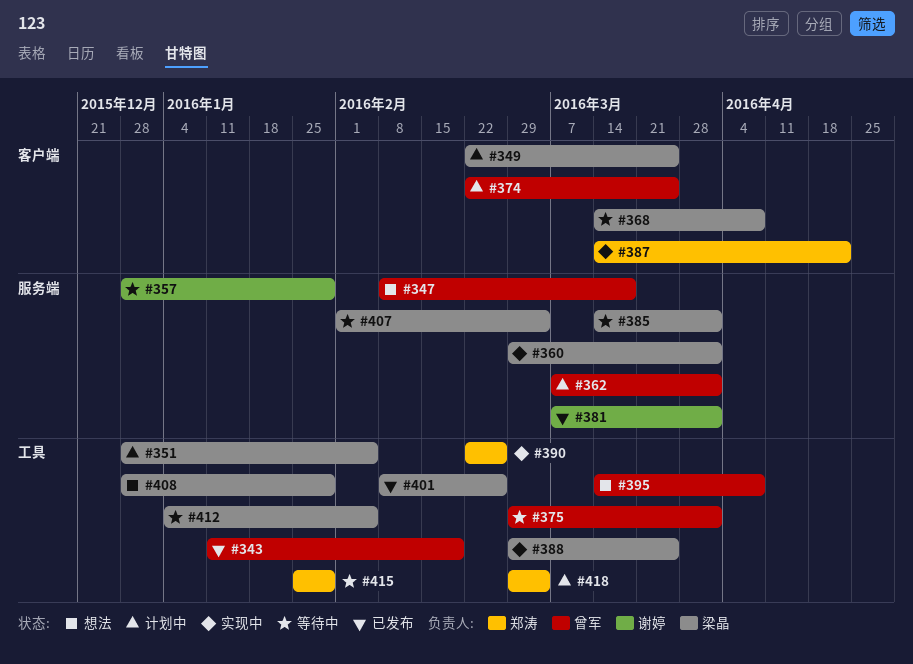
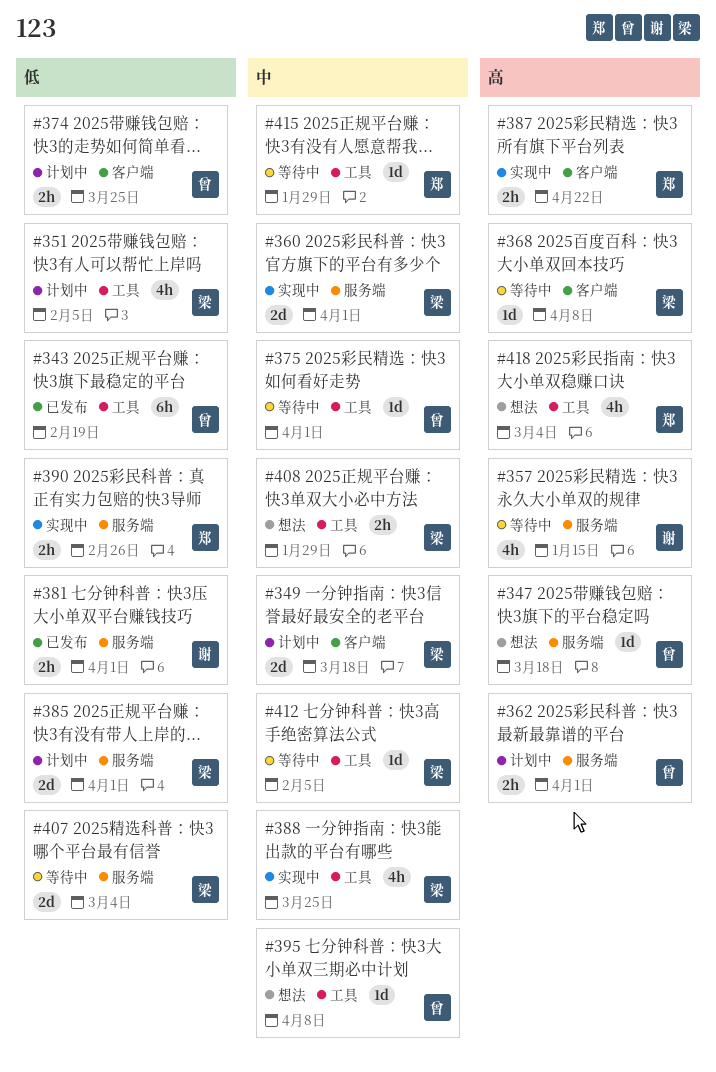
#349, due: Mar 25 -> Mar 18
#357, due: Jan 29 -> Jan 15
#385, status: 等待中 -> 计划中
#390, label: 工具 -> 服务端
#401: present -> none
#418, status: 计划中 -> 想法

